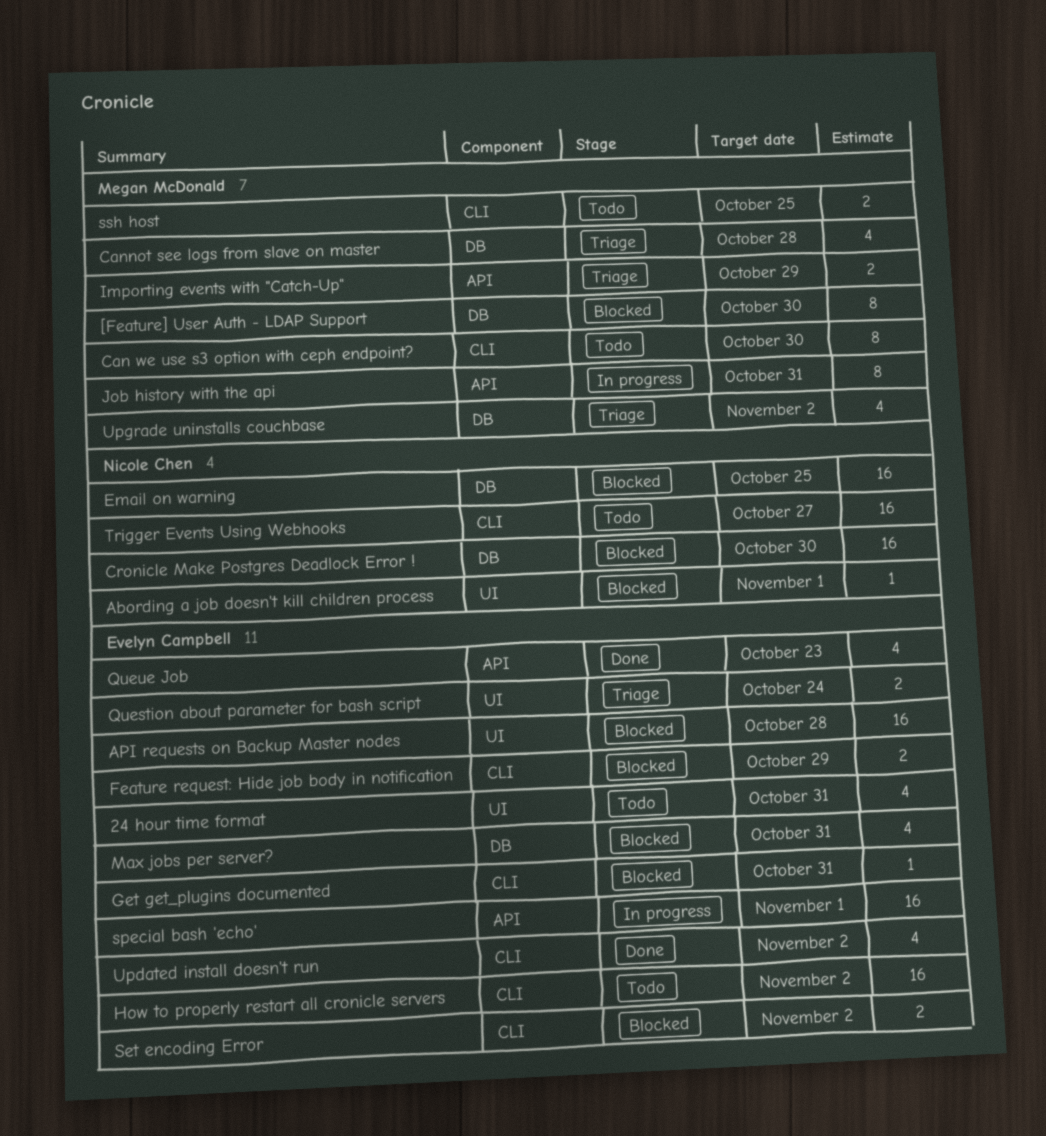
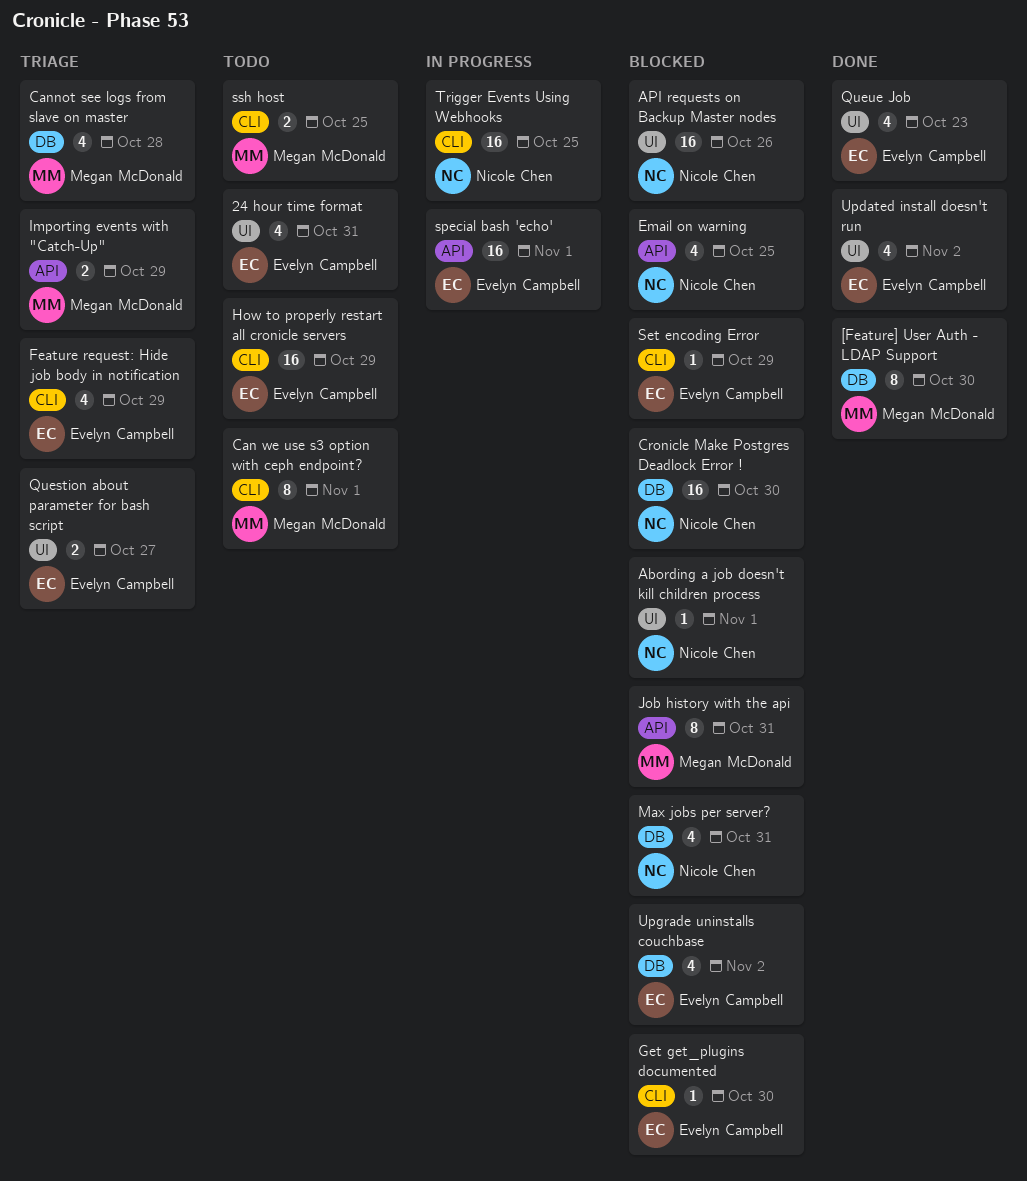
[Feature] User Auth - LDAP Support, status: Blocked -> Done
API requests on Backup Master nodes, owner: Evelyn Campbell -> Nicole Chen
API requests on Backup Master nodes, due: Oct 28 -> Oct 26
Can we use s3 option with ceph endpoint?, due: Oct 30 -> Nov 1
Email on warning, label: DB -> API
Email on warning, estimate: 16 -> 4
Feature request: Hide job body in notification, status: Blocked -> Triage
Feature request: Hide job body in notification, estimate: 2 -> 4
Get get_plugins documented, due: Oct 31 -> Oct 30
How to properly restart all cronicle servers, due: Nov 2 -> Oct 29
Job history with the api, status: In progress -> Blocked
Max jobs per server?, owner: Evelyn Campbell -> Nicole Chen
Question about parameter for bash script, due: Oct 24 -> Oct 27
Queue Job, label: API -> UI
Set encoding Error, estimate: 2 -> 1
Set encoding Error, due: Nov 2 -> Oct 29
Trigger Events Using Webhooks, status: Todo -> In progress
Trigger Events Using Webhooks, due: Oct 27 -> Oct 25
Updated install doesn't run, label: CLI -> UI
Upgrade uninstalls couchbase, status: Triage -> Blocked
Upgrade uninstalls couchbase, owner: Megan McDonald -> Evelyn Campbell

